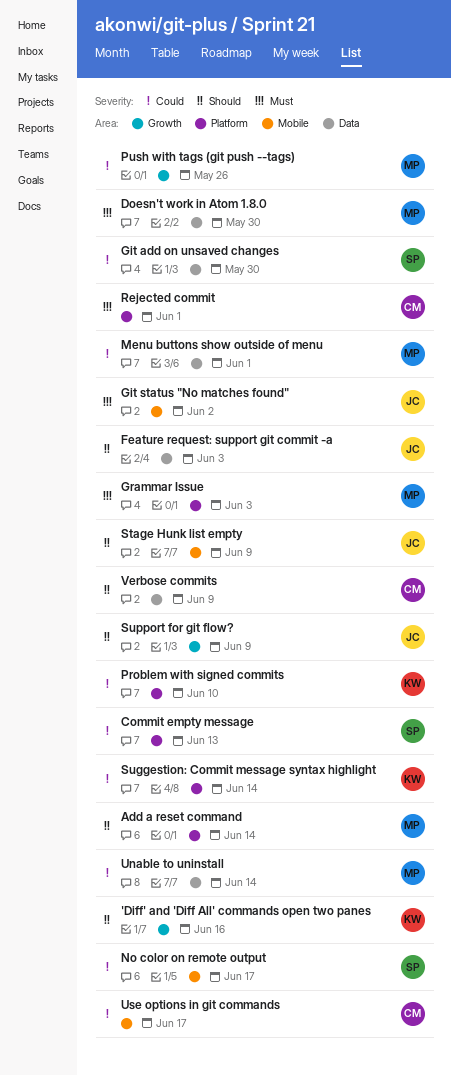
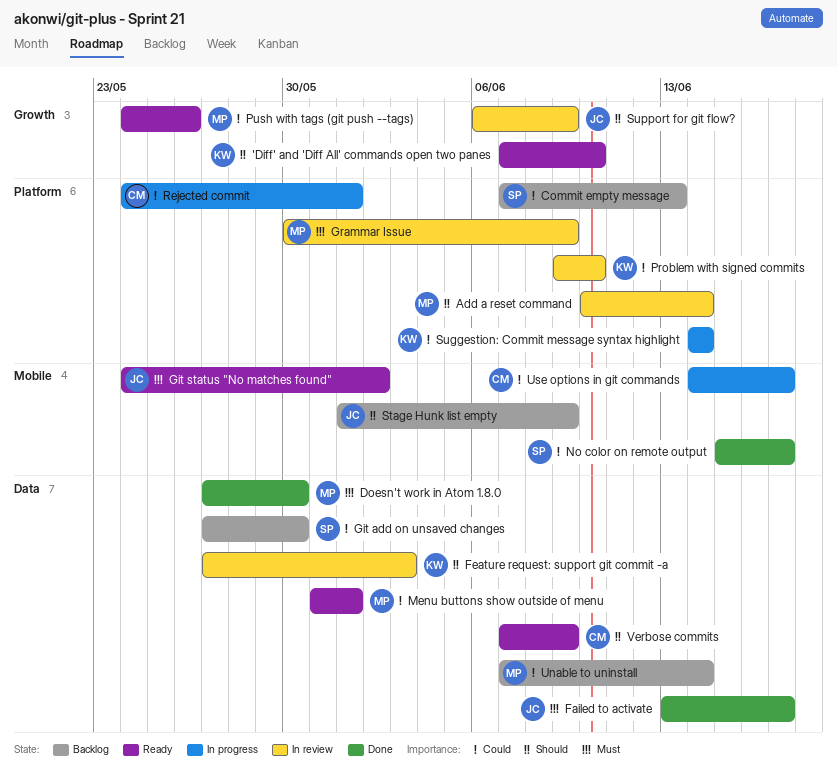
'Diff' and 'Diff All' commands open two panes, due: Jun 16 -> Jun 10
Failed to activate: none -> present
Feature request: support git commit -a, owner: JC -> KW
Grammar Issue, due: Jun 3 -> Jun 9
Rejected commit, priority: Must -> Could

